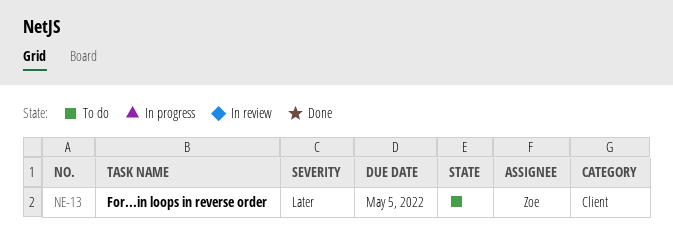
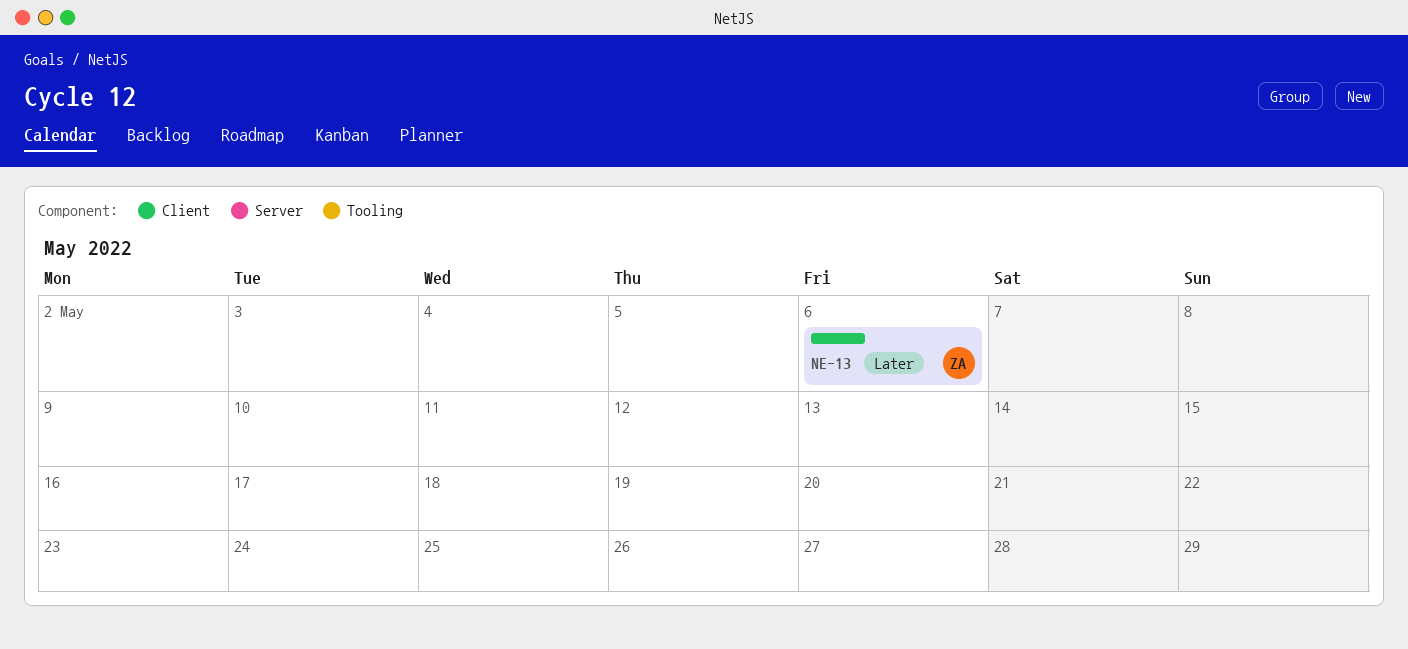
NE-13, due: May 5 -> May 6

